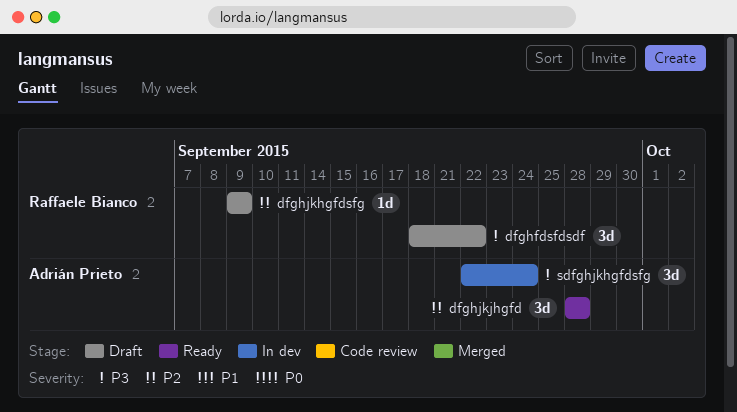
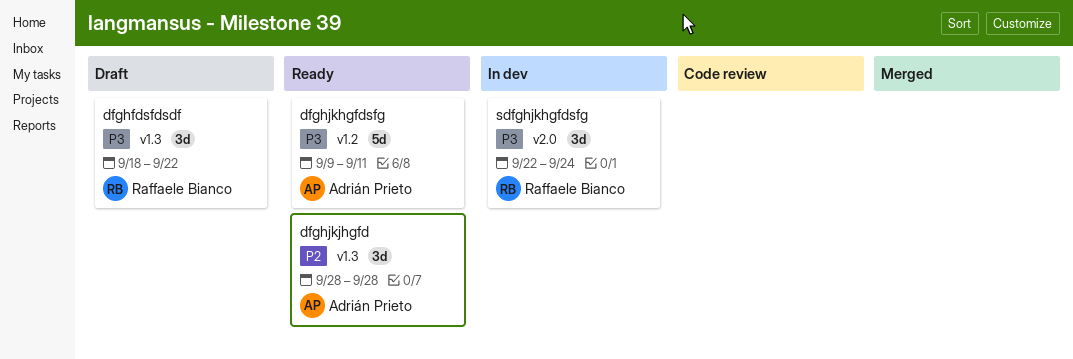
dfghjkhgfdsfg, status: Draft -> Ready
dfghjkhgfdsfg, owner: Raffaele Bianco -> Adrián Prieto
dfghjkhgfdsfg, priority: P2 -> P3
dfghjkhgfdsfg, estimate: 1d -> 5d
dfghjkhgfdsfg, due: Sep 9 -> Sep 11
sdfghjkhgfdsfg, owner: Adrián Prieto -> Raffaele Bianco

